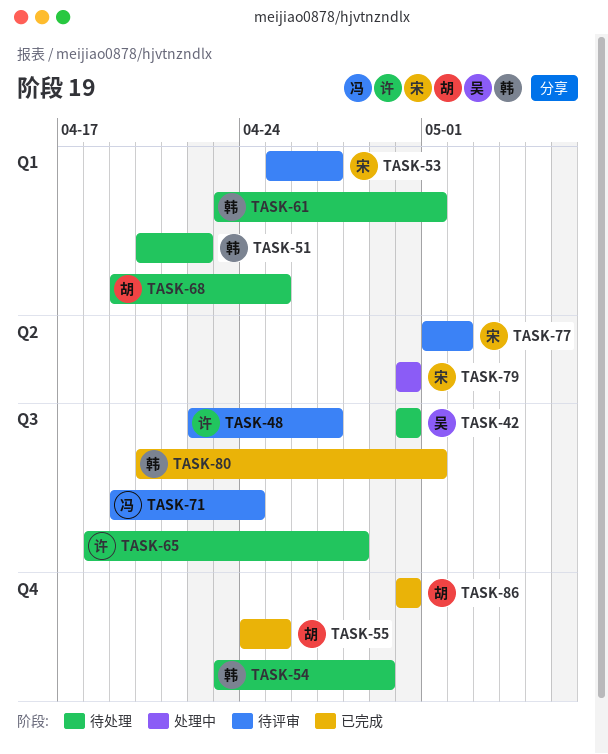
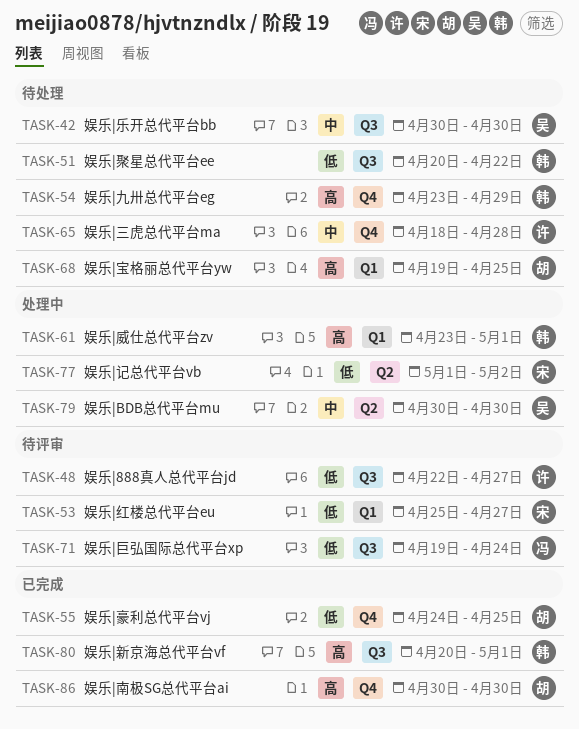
TASK-51, label: Q1 -> Q3
TASK-61, status: 待处理 -> 处理中
TASK-65, label: Q3 -> Q4
TASK-77, status: 待评审 -> 处理中
TASK-79, owner: 宋 -> 吴

